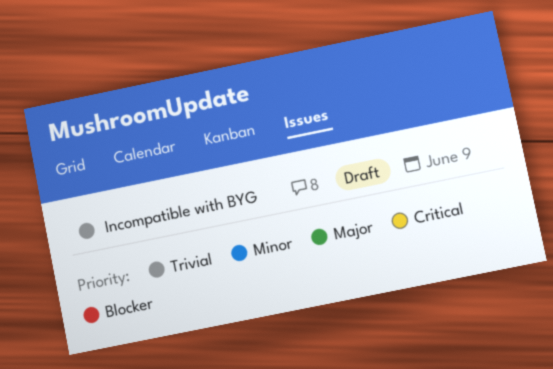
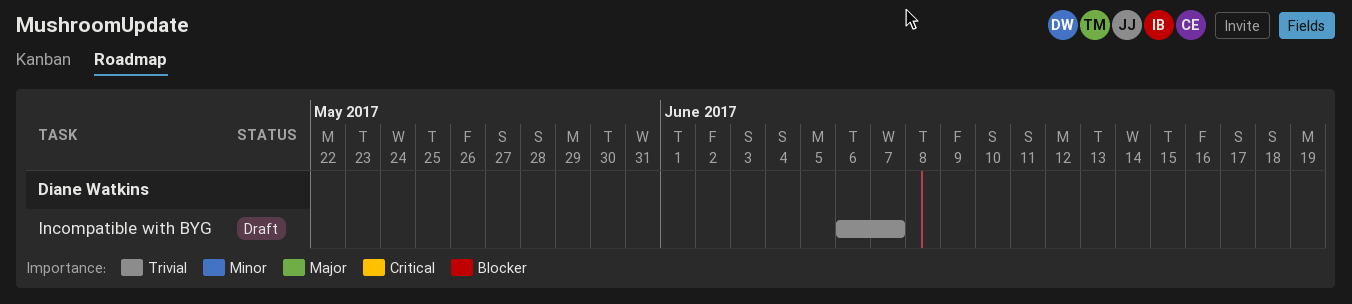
Incompatible with BYG, due: Jun 9 -> Jun 7

